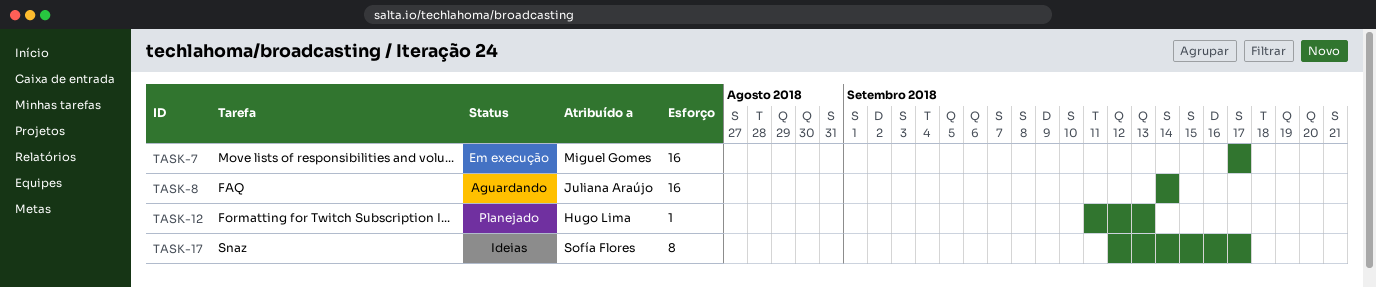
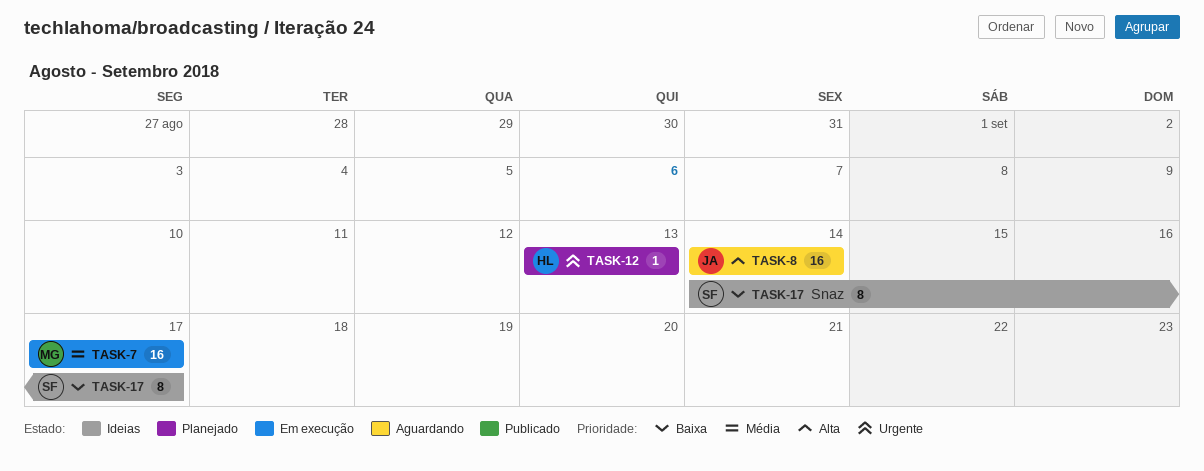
TASK-12, start: Sep 11 -> Sep 13
TASK-17, start: Sep 12 -> Sep 14

